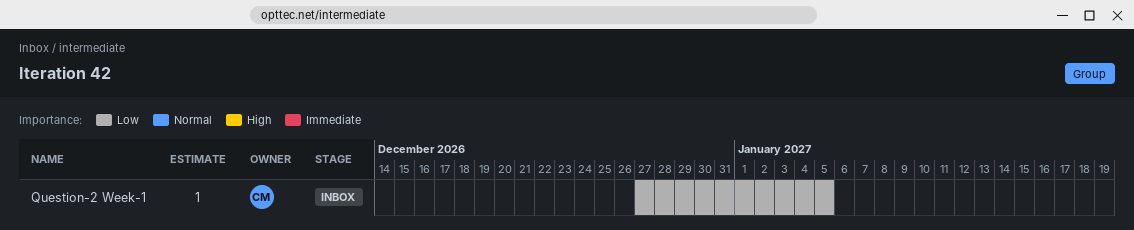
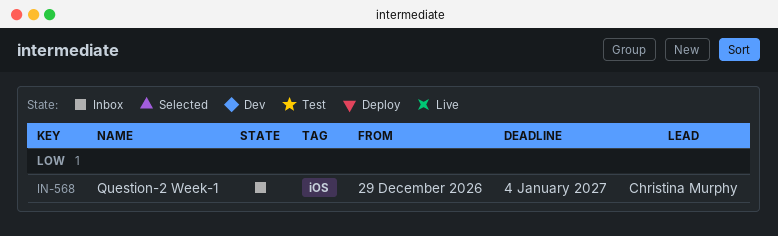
Question-2 Week-1, start: Dec 27 -> Dec 29
Question-2 Week-1, due: Jan 5 -> Jan 4

